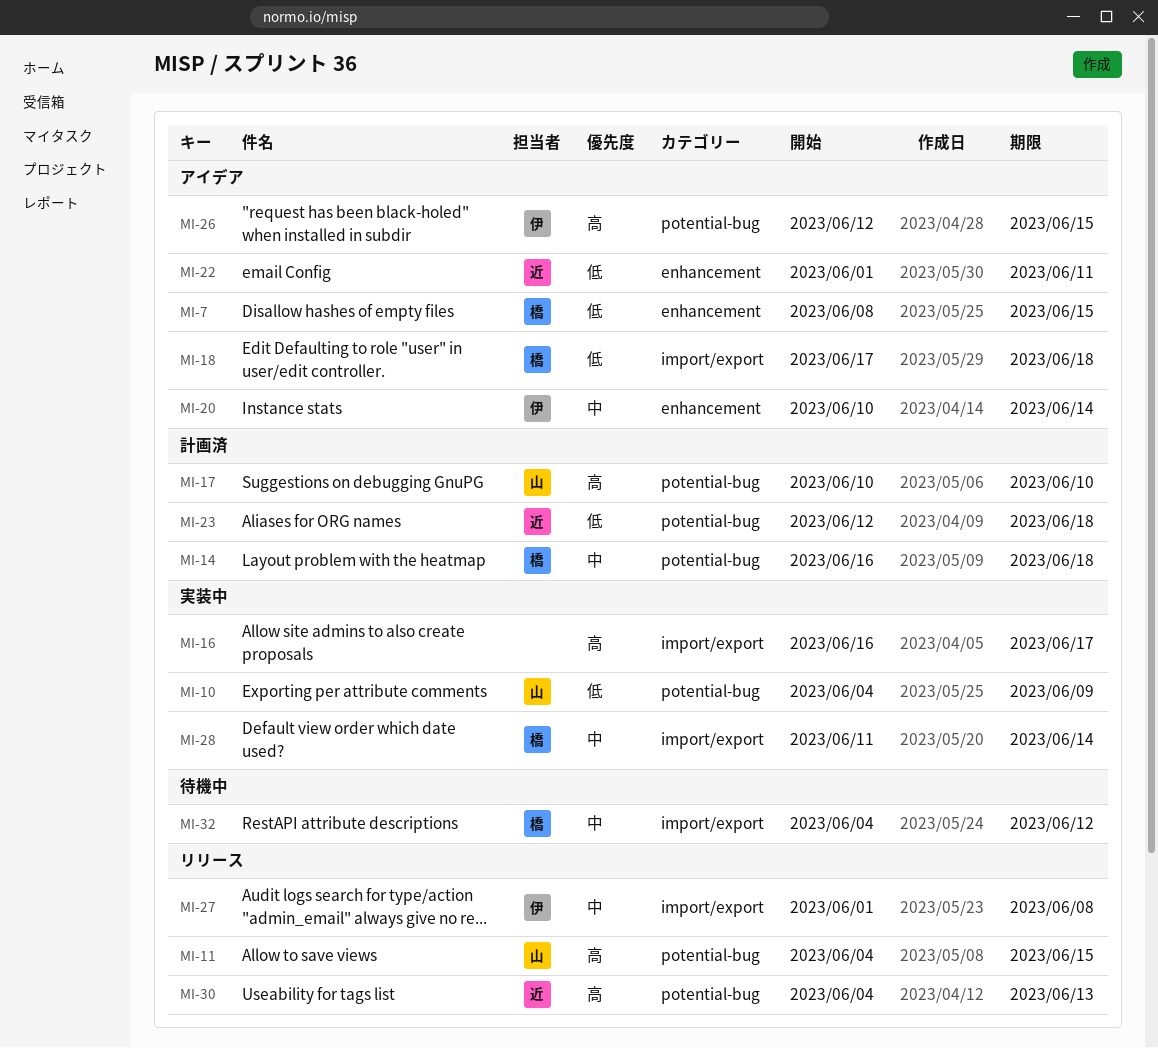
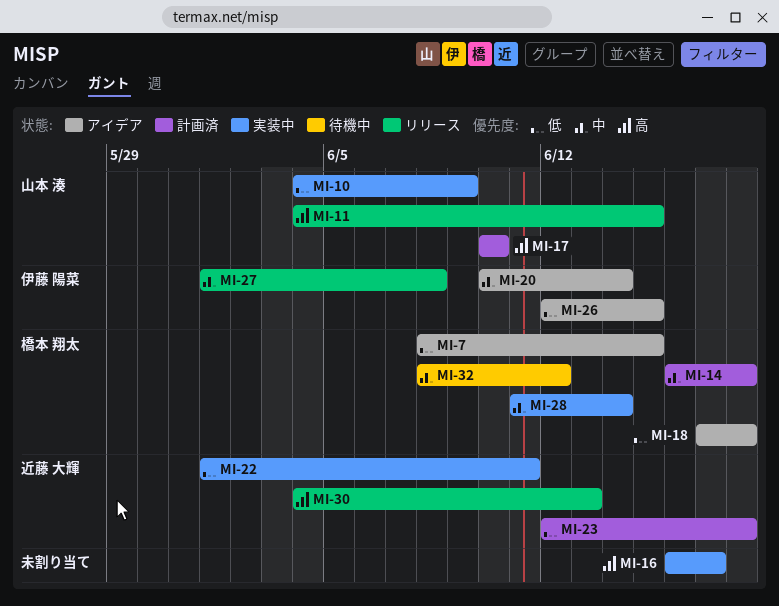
MI-22, status: アイデア -> 実装中
MI-26, priority: 高 -> 低
MI-32, start: Jun 4 -> Jun 8

